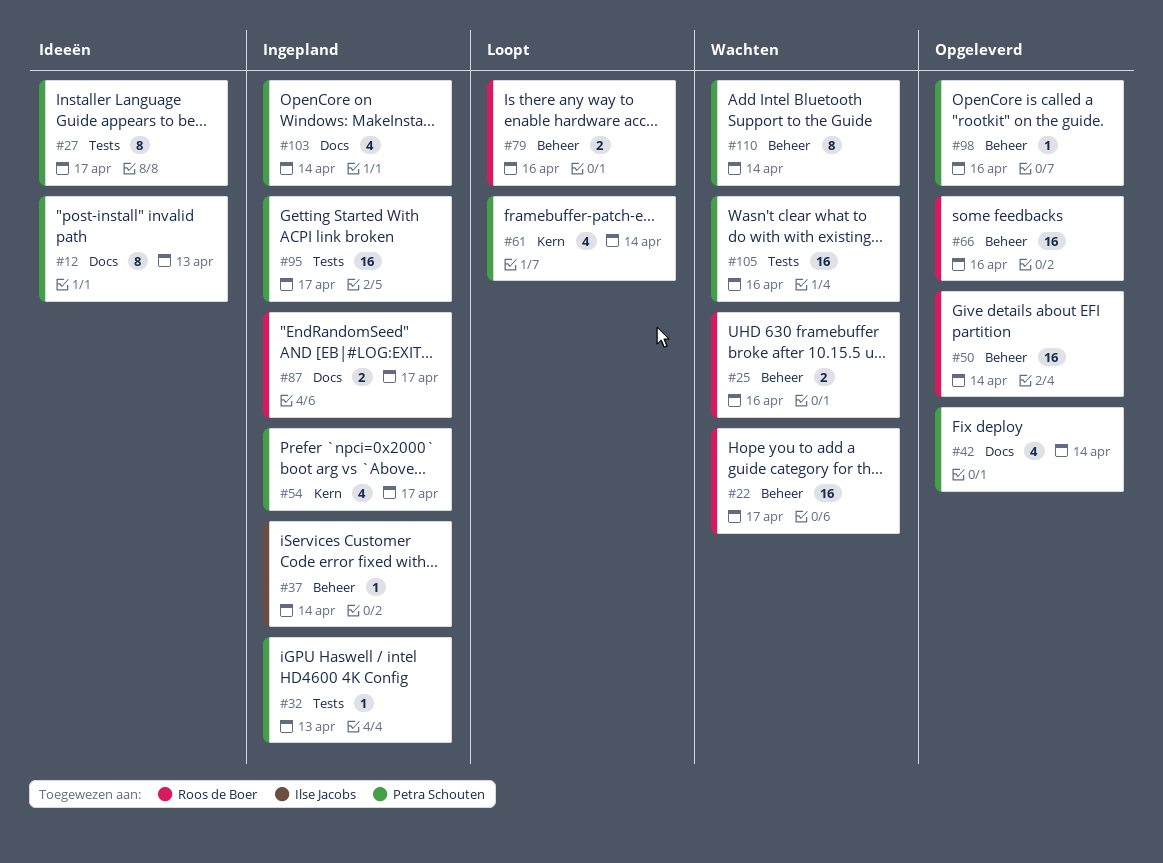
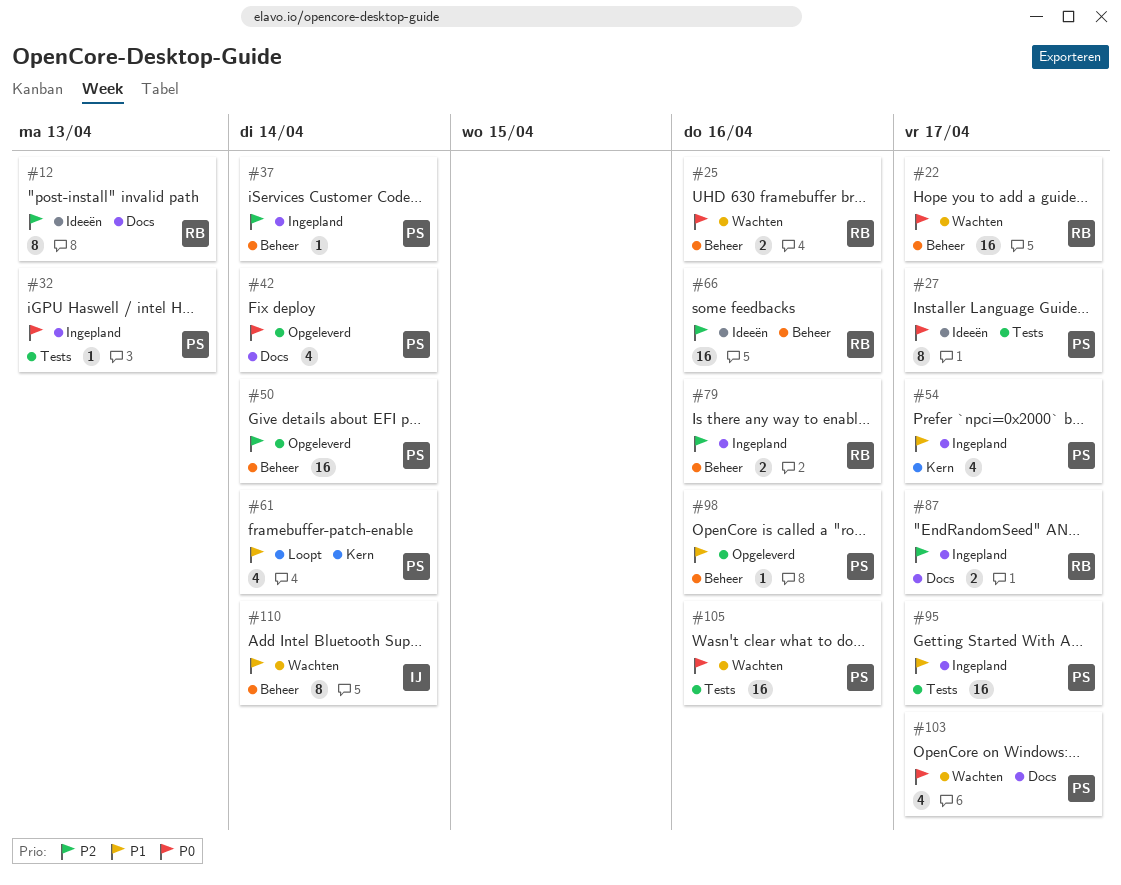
#12, owner: Petra Schouten -> Roos de Boer
#37, owner: Ilse Jacobs -> Petra Schouten
#50, owner: Roos de Boer -> Petra Schouten
#66, status: Opgeleverd -> Ideeën
#79, status: Loopt -> Ingepland
#103, status: Ingepland -> Wachten
#103, due: Apr 14 -> Apr 17
#110, owner: Petra Schouten -> Ilse Jacobs

